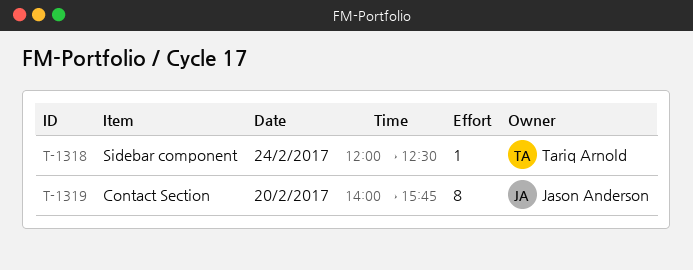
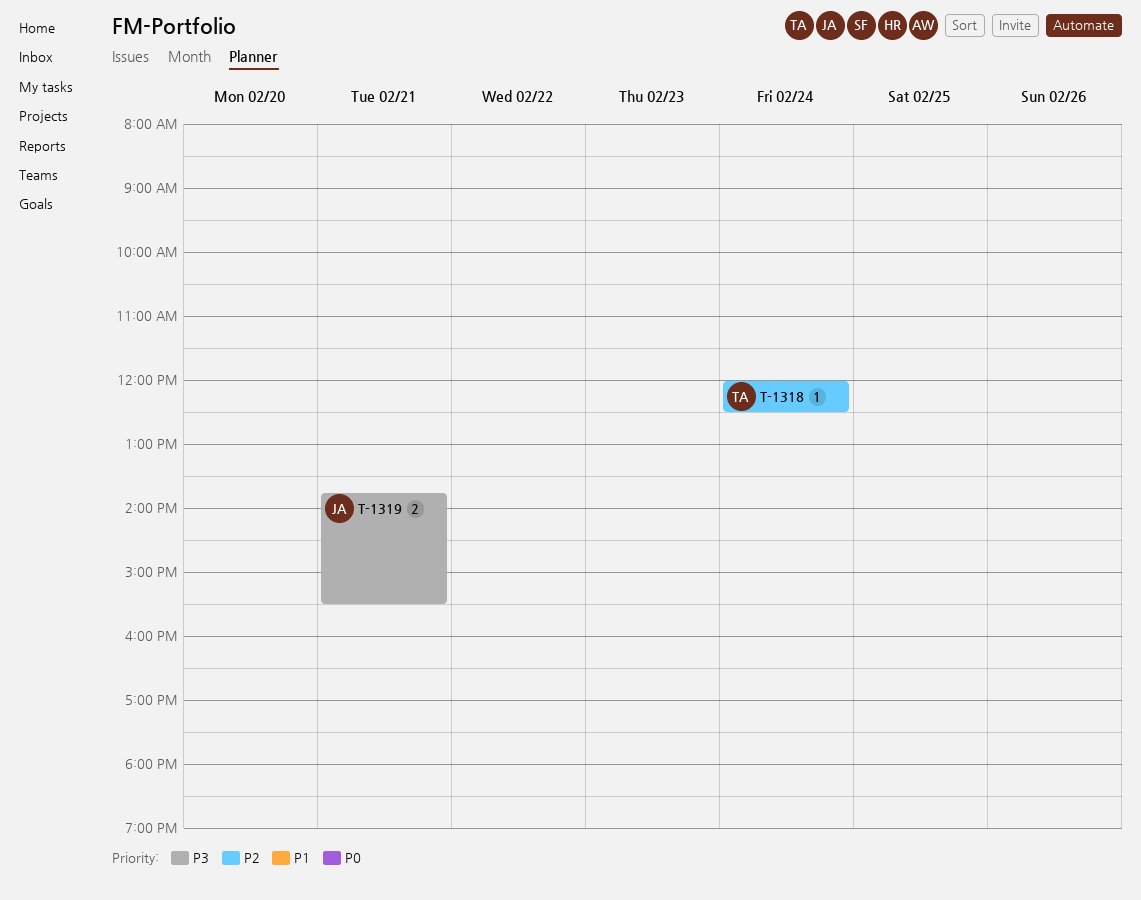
T-1319, estimate: 8 -> 2
T-1319, day: Feb 20 -> Feb 21
T-1319, begins: 14:00 -> 13:45
T-1319, ends: 15:45 -> 15:30

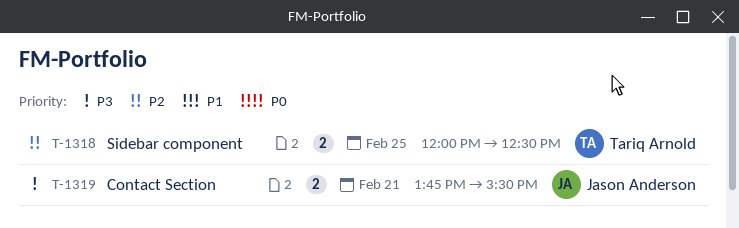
T-1318, estimate: 1 -> 2
T-1318, day: Feb 24 -> Feb 25

